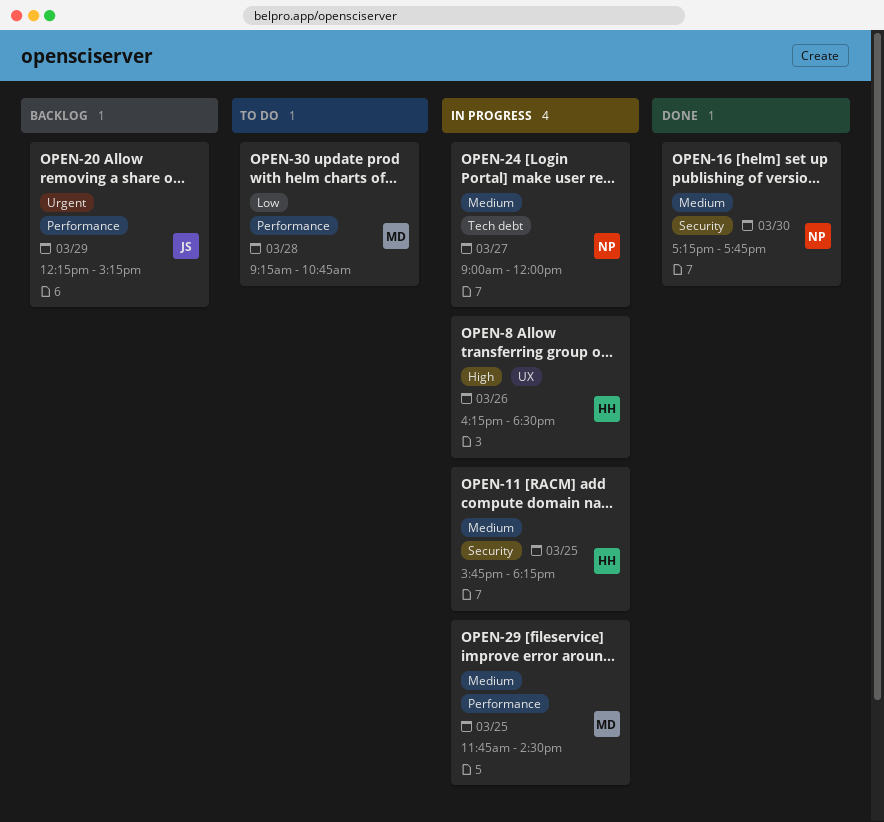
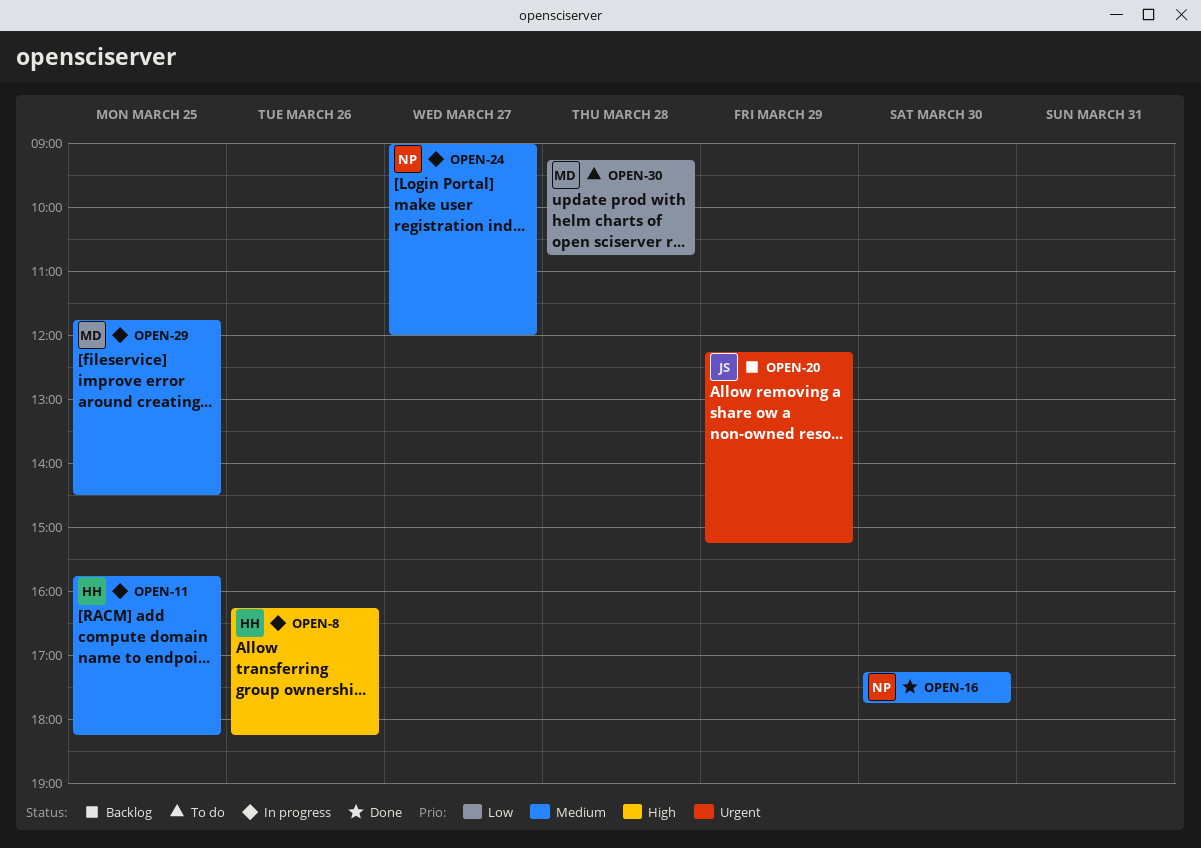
OPEN-8, ends: 18:30 -> 18:15

